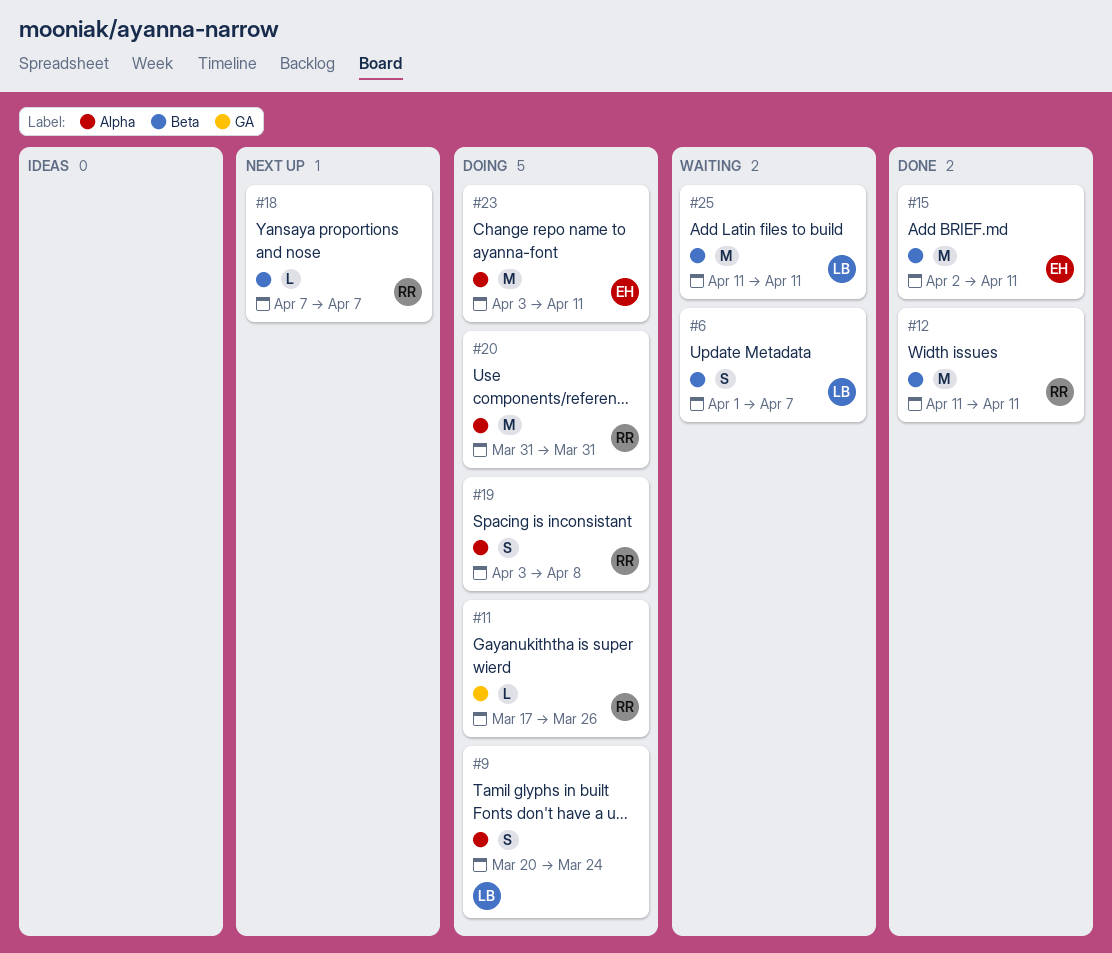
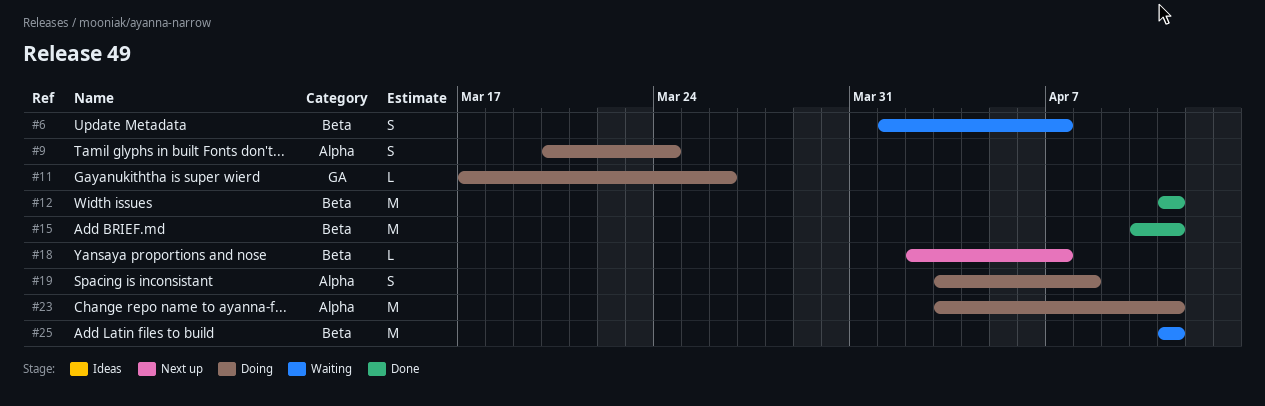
#15, start: Apr 2 -> Apr 10
#18, start: Apr 7 -> Apr 2
#20: present -> none

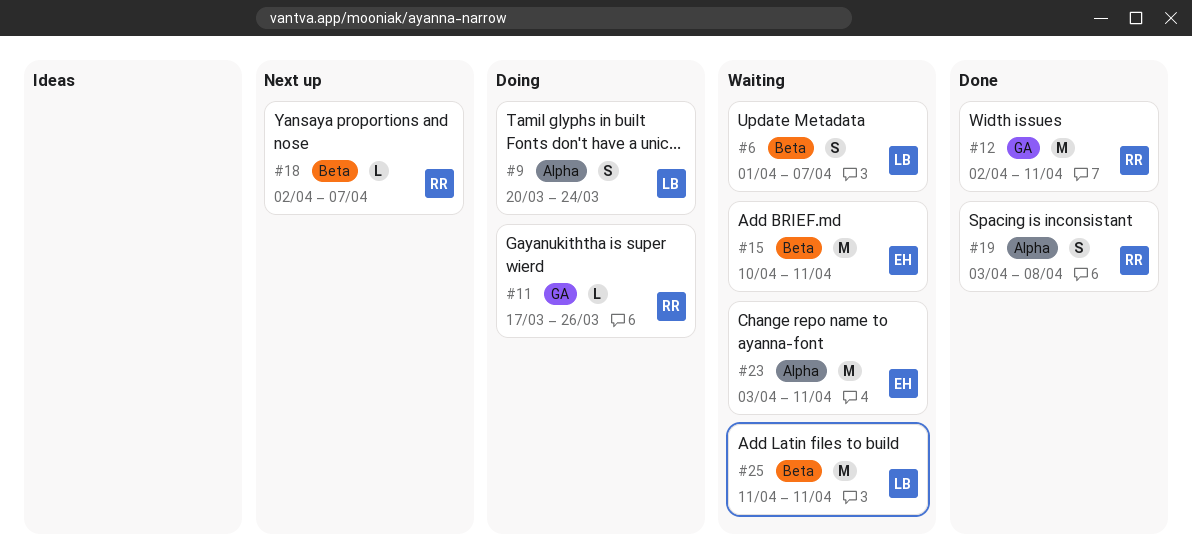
#12, label: Beta -> GA
#12, start: Apr 11 -> Apr 2
#15, status: Done -> Waiting
#19, status: Doing -> Done
#23, status: Doing -> Waiting

